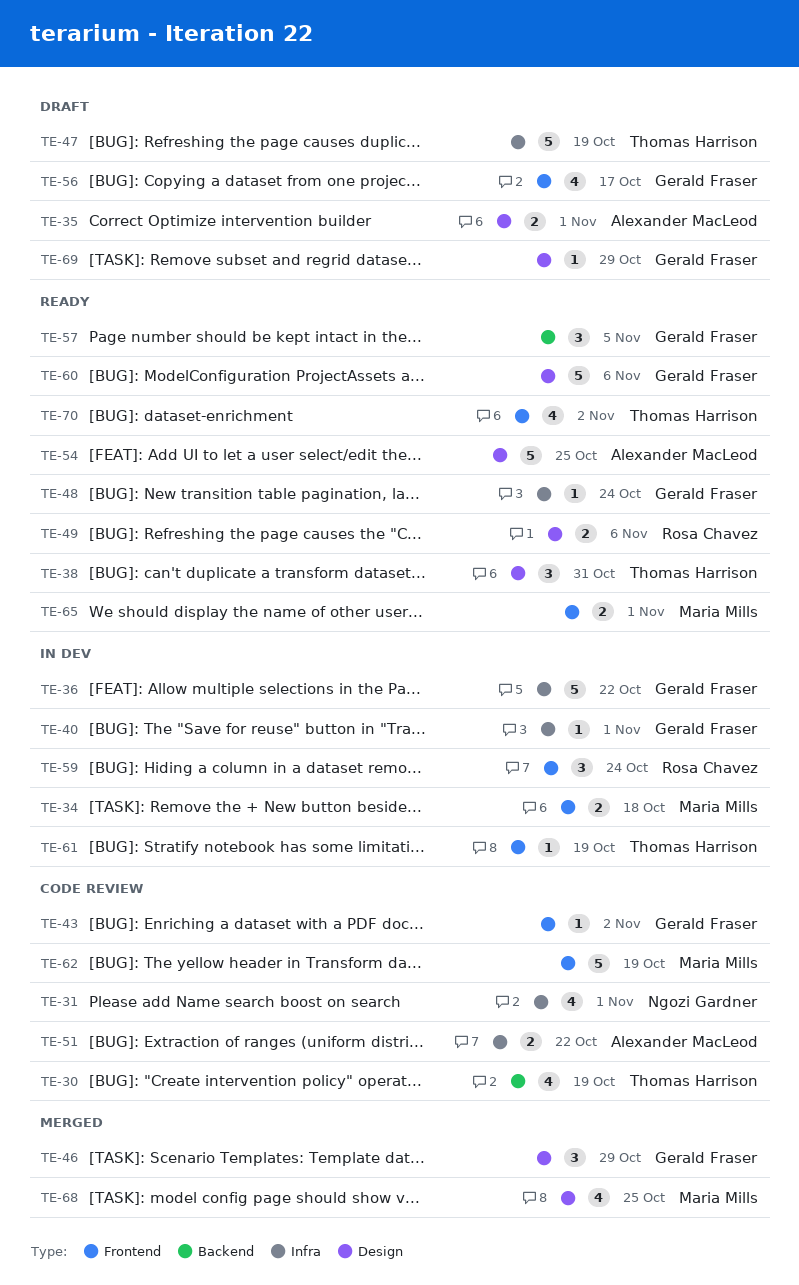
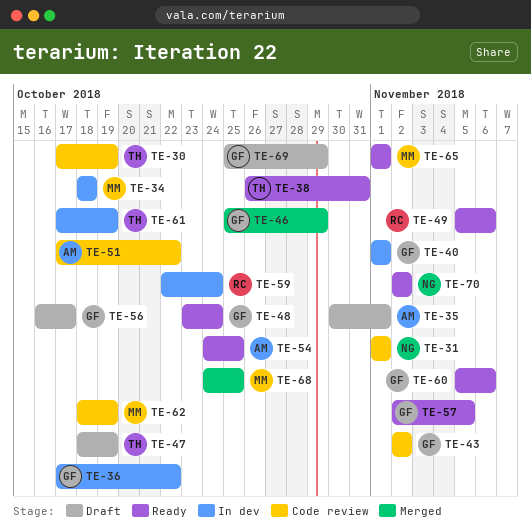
TE-70, owner: Thomas Harrison -> Ngozi Gardner

